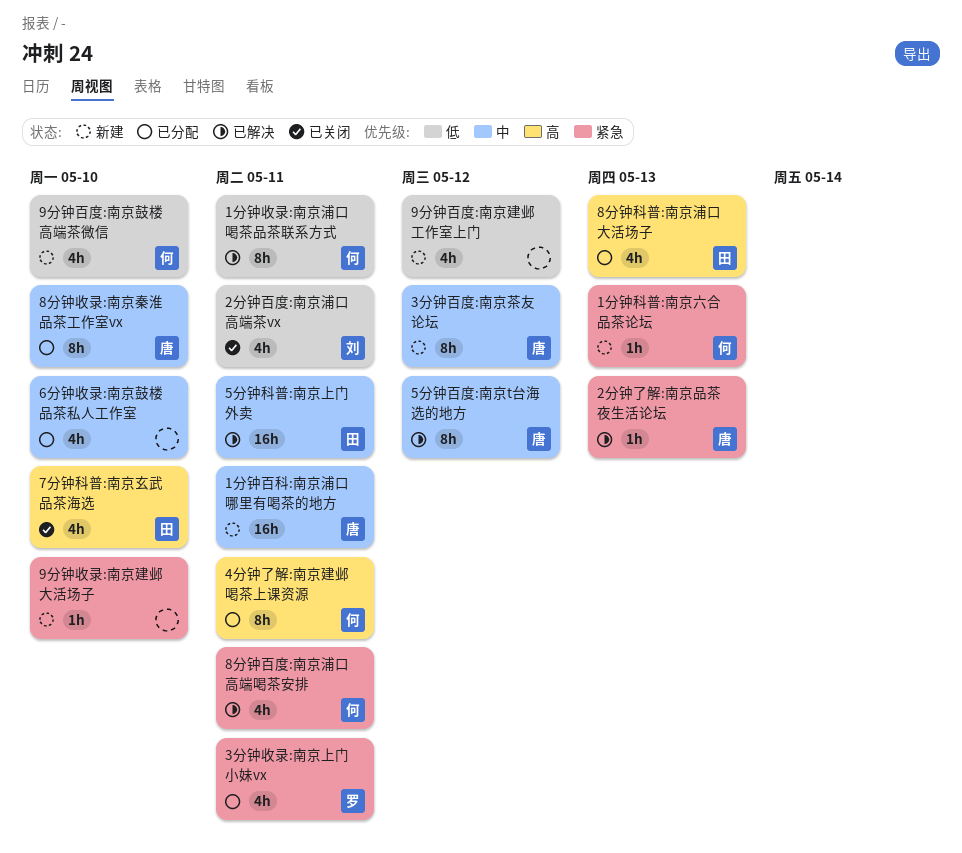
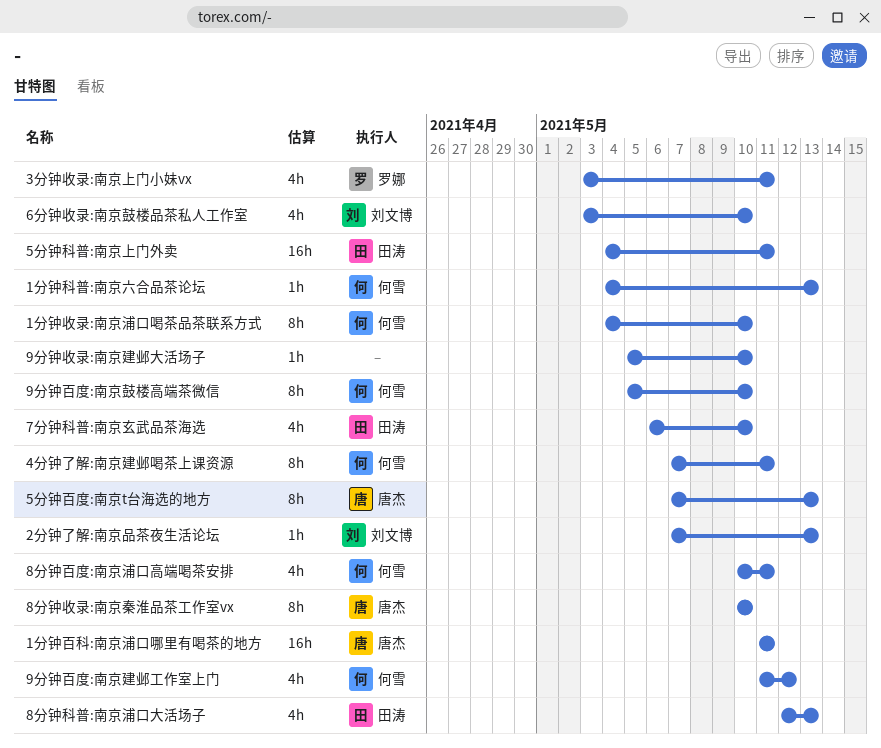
1分钟收录:南京浦口喝茶品茶联系方式, due: May 11 -> May 10
2分钟了解:南京品茶夜生活论坛, owner: 唐杰 -> 刘文博
2分钟百度:南京浦口高端茶vx: present -> none
3分钟百度:南京茶友论坛: present -> none
5分钟百度:南京t台海选的地方, due: May 12 -> May 13
6分钟收录:南京鼓楼品茶私人工作室, owner: none -> 刘文博
9分钟百度:南京建邺工作室上门, owner: none -> 何雪
9分钟百度:南京鼓楼高端茶微信, estimate: 4h -> 8h

